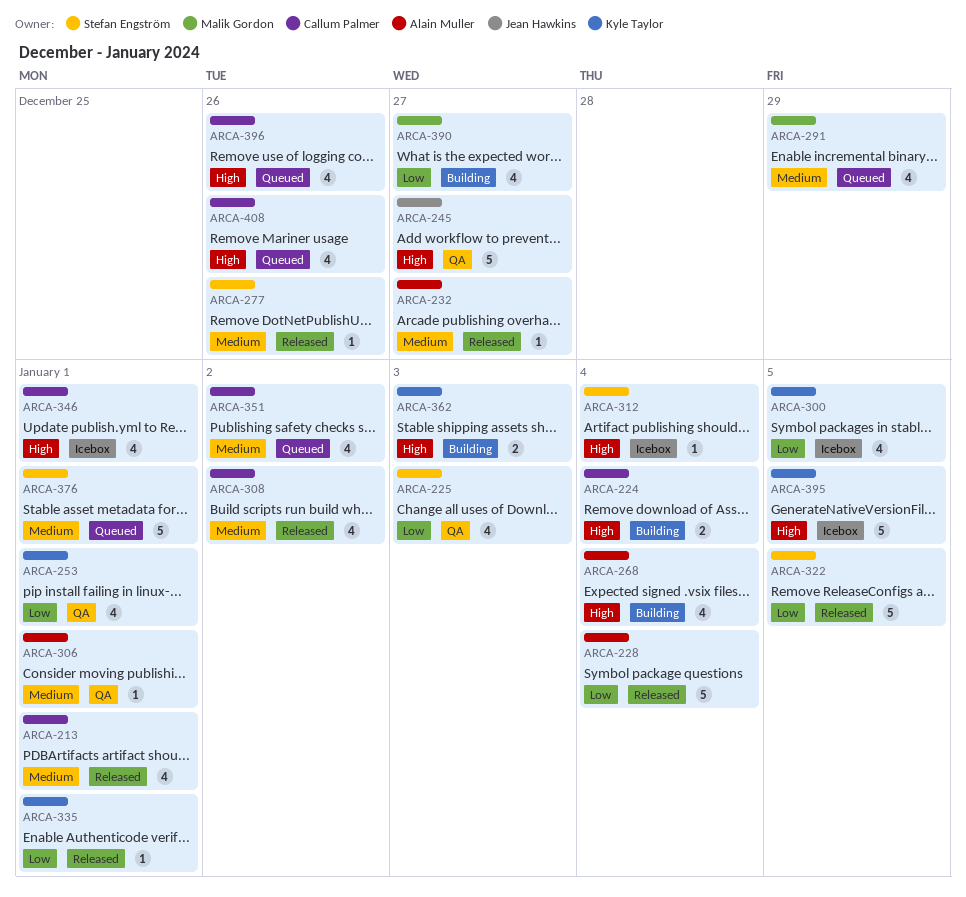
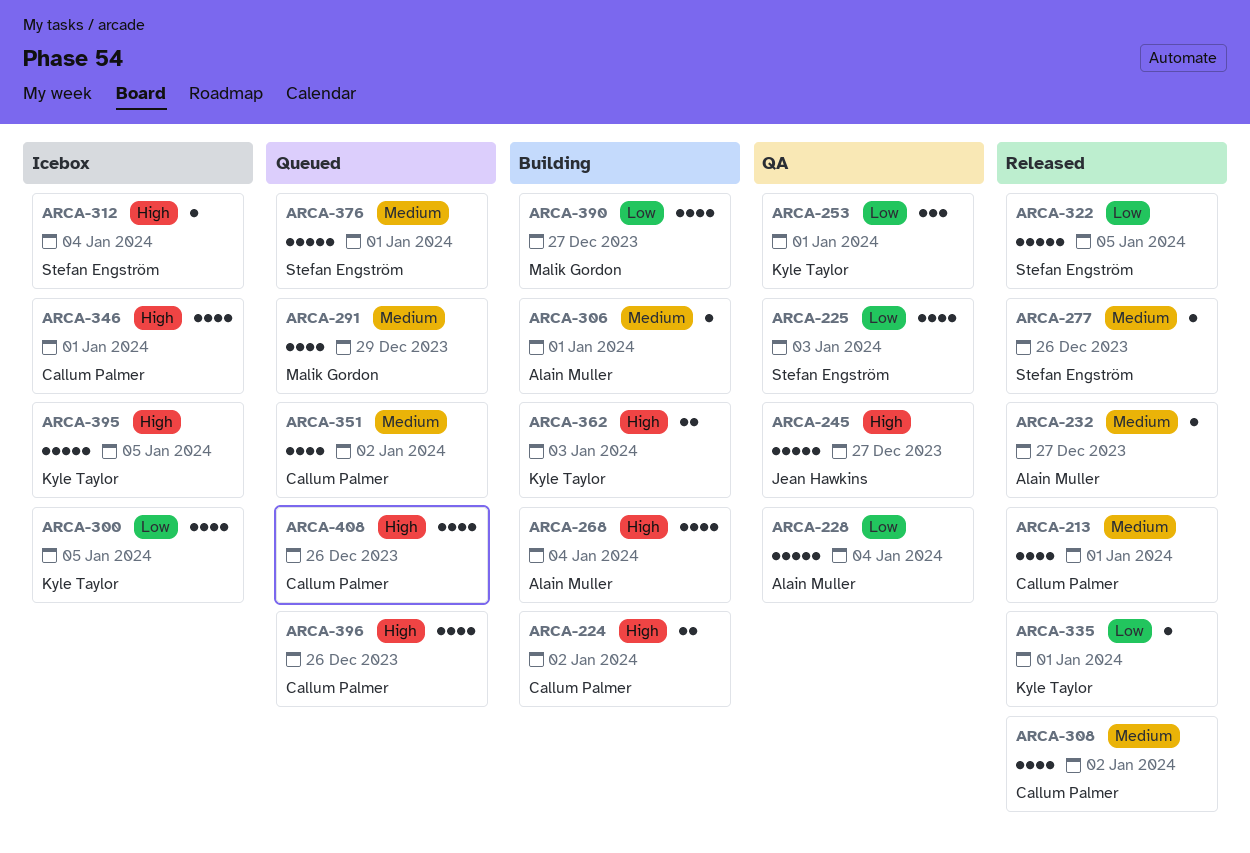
ARCA-224, due: Jan 4 -> Jan 2
ARCA-228, status: Released -> QA
ARCA-253, estimate: 4 -> 3
ARCA-306, status: QA -> Building

